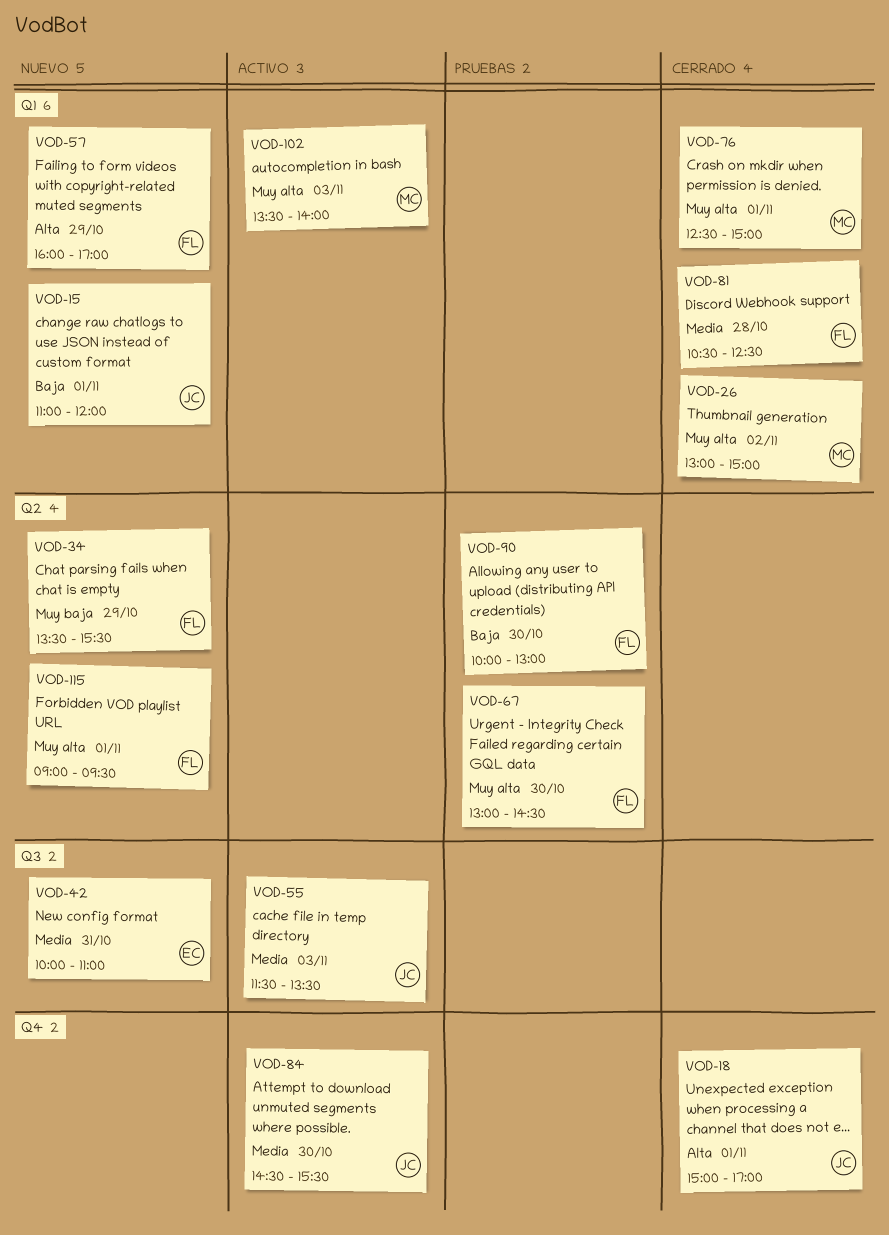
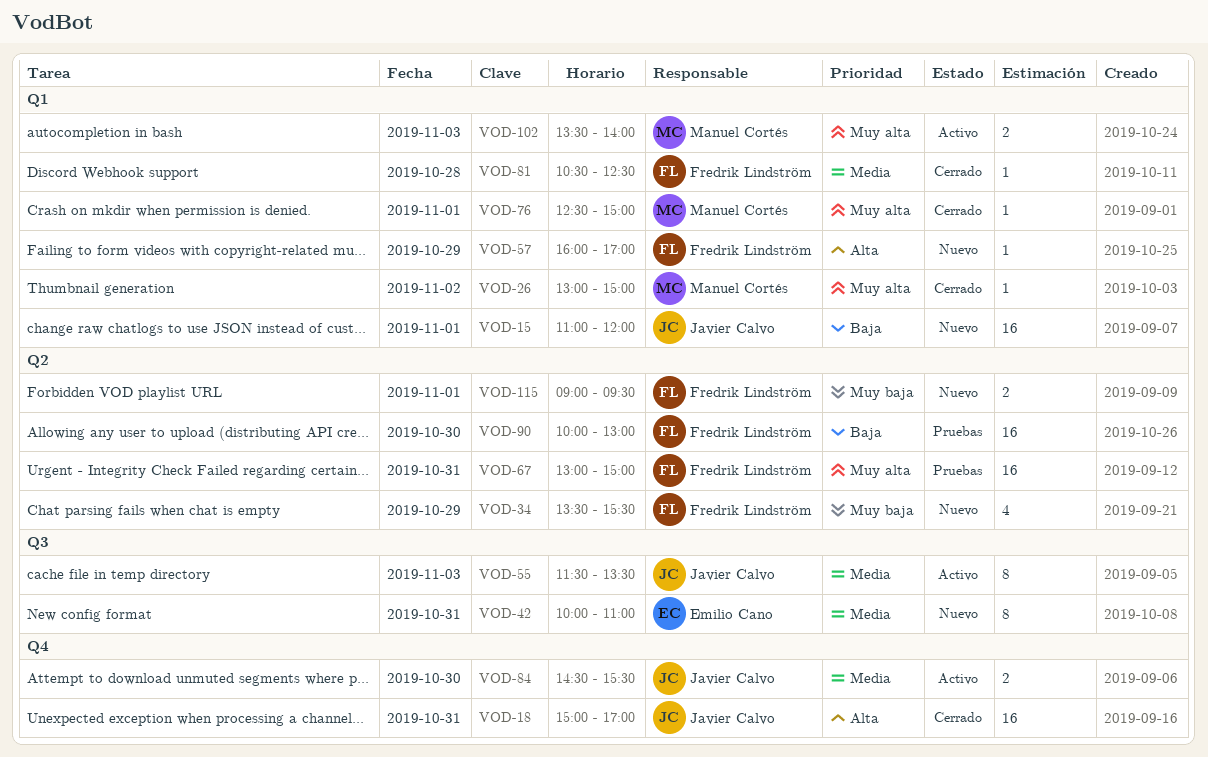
VOD-18, day: Nov 1 -> Oct 31
VOD-67, day: Oct 30 -> Oct 31
VOD-67, ends: 14:30 -> 15:00
VOD-115, priority: Muy alta -> Muy baja

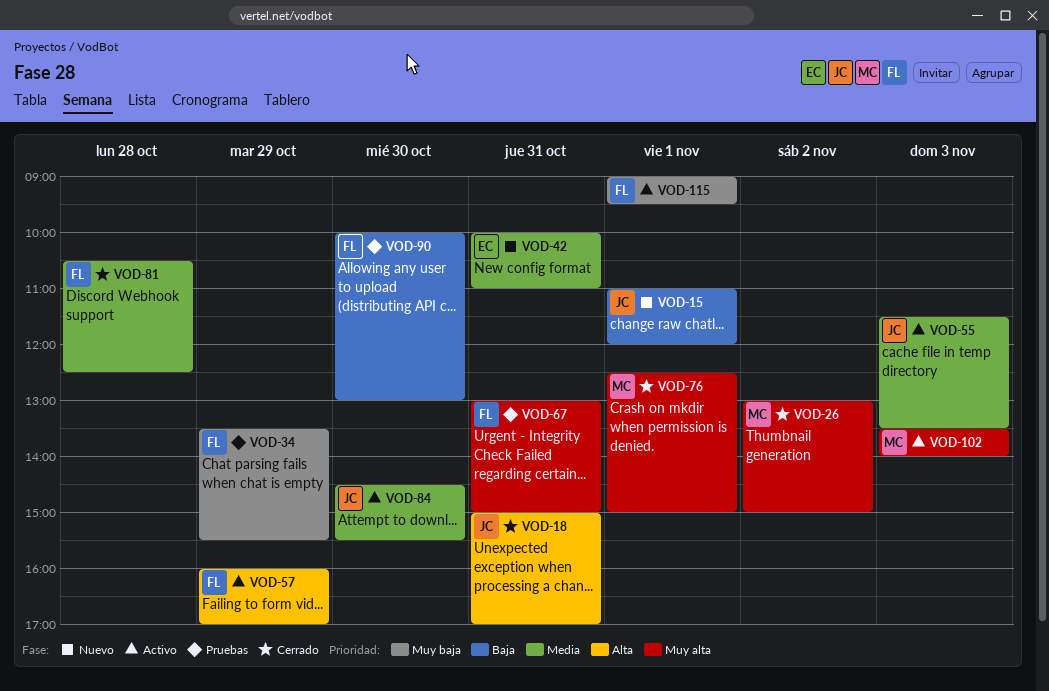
VOD-34, status: Nuevo -> Pruebas
VOD-57, status: Nuevo -> Activo
VOD-115, status: Nuevo -> Activo

